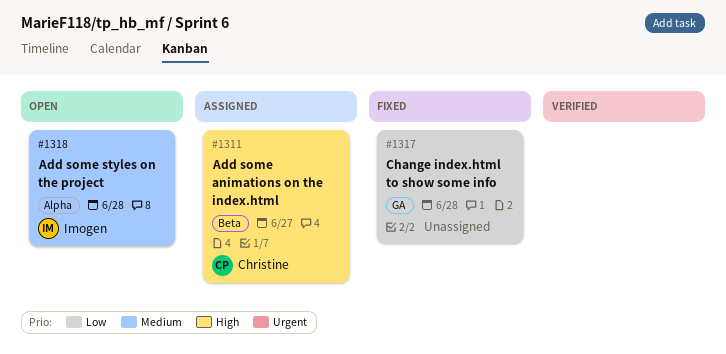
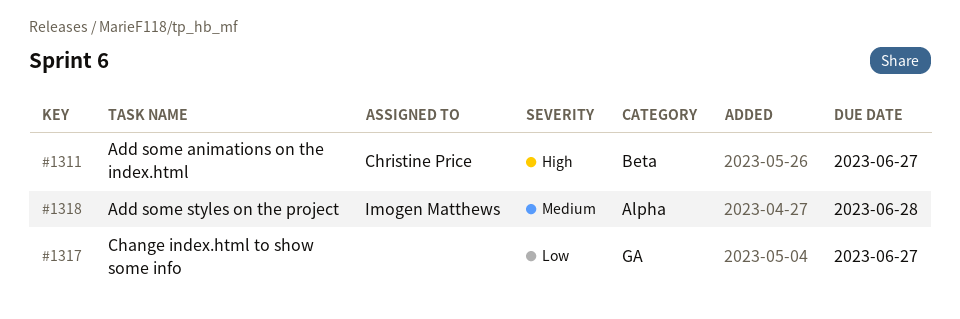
#1317, due: Jun 28 -> Jun 27

